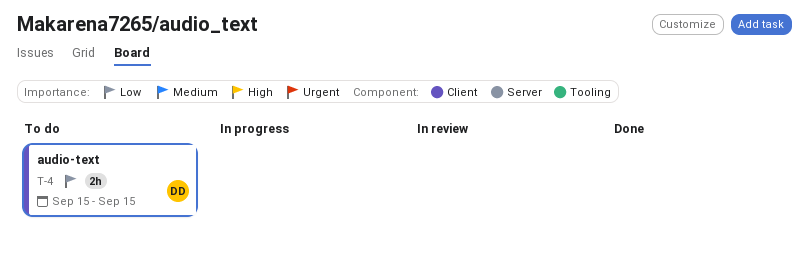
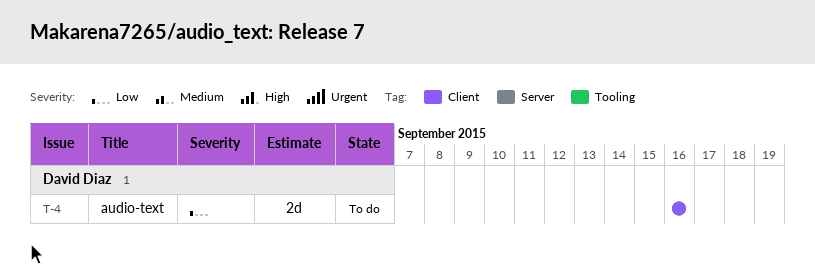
T-4, estimate: 2h -> 2d
T-4, start: Sep 15 -> Sep 16
T-4, due: Sep 15 -> Sep 16

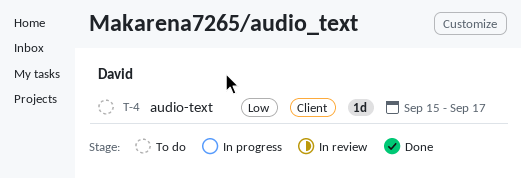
T-4, estimate: 2d -> 1d
T-4, start: Sep 16 -> Sep 15
T-4, due: Sep 16 -> Sep 17

